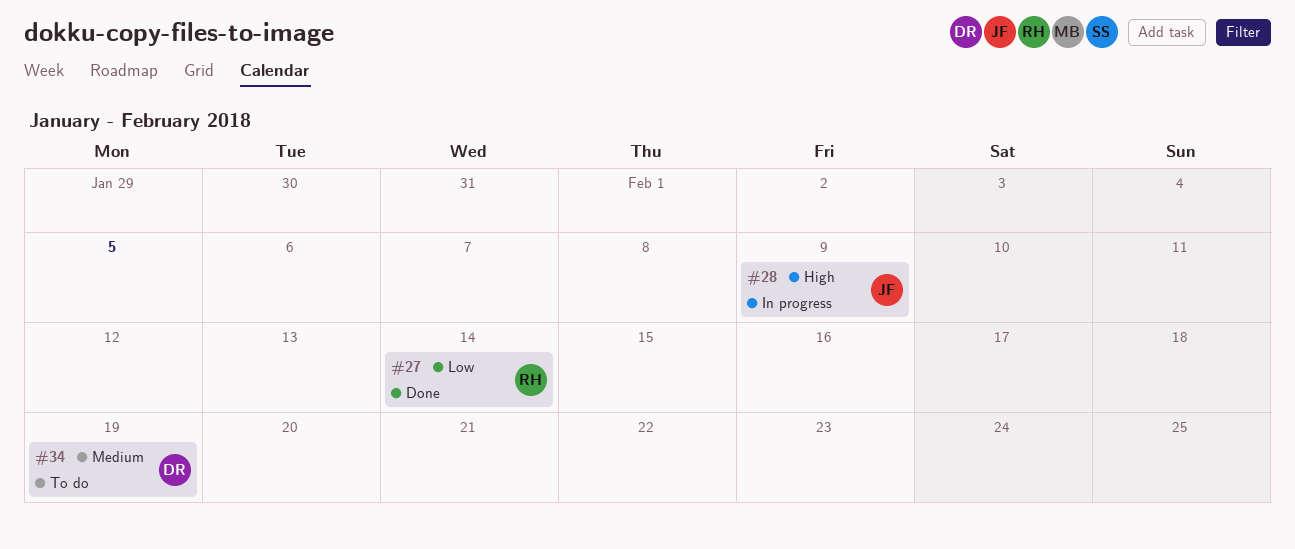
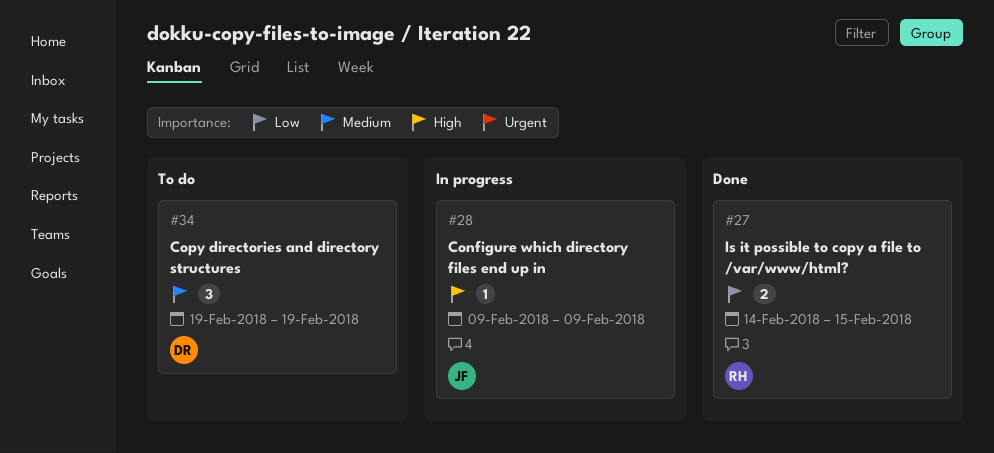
#27, due: Feb 14 -> Feb 15

